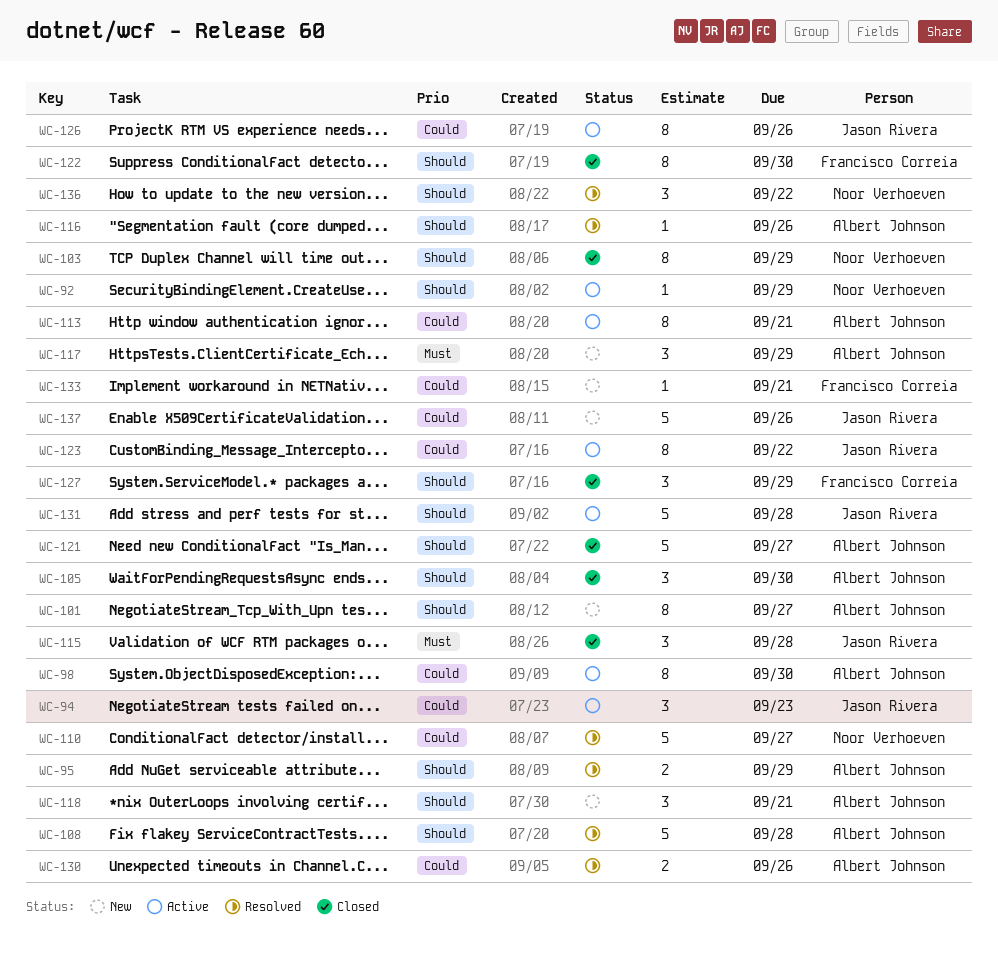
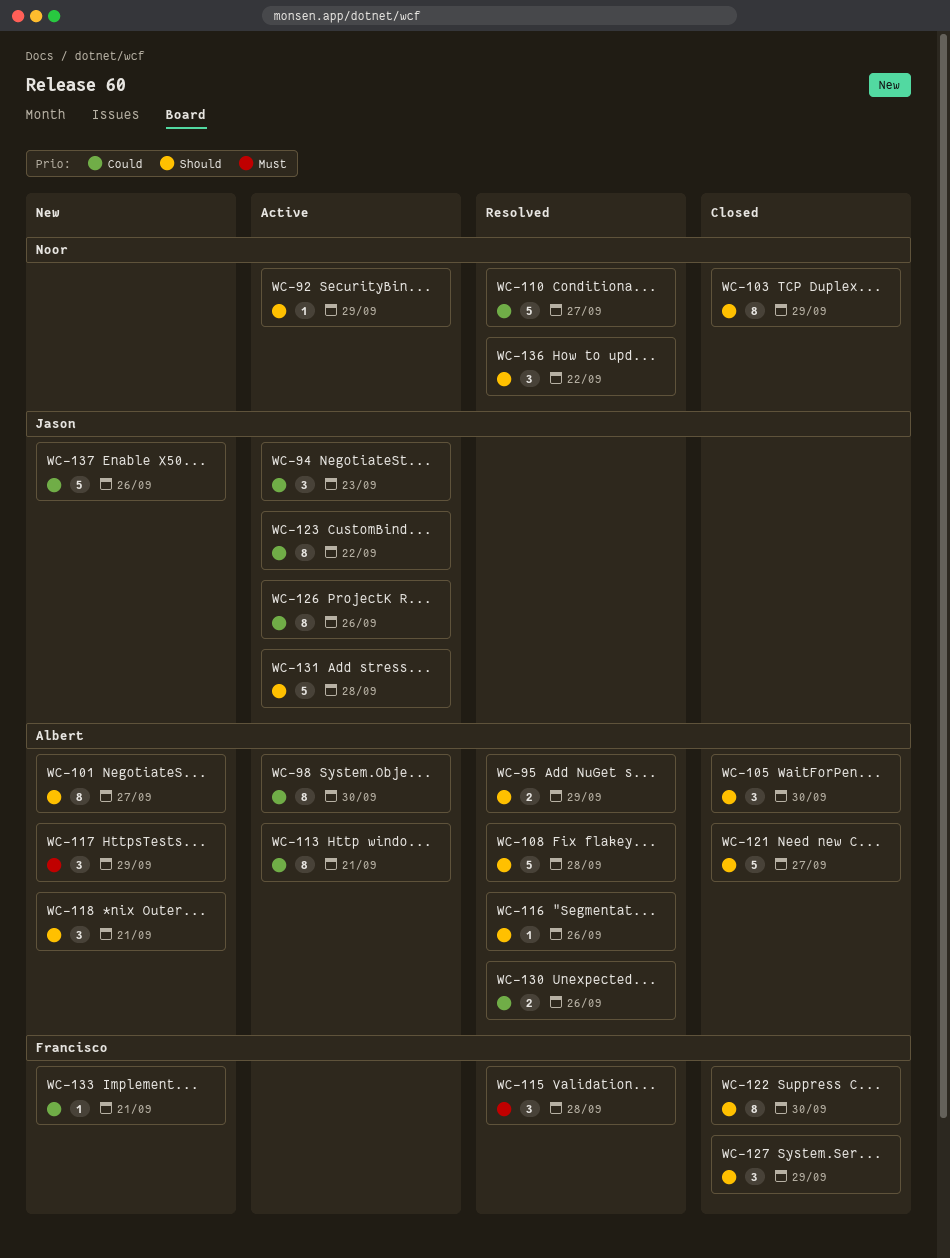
WC-115, status: Closed -> Resolved
WC-115, owner: Jason Rivera -> Francisco Correia

